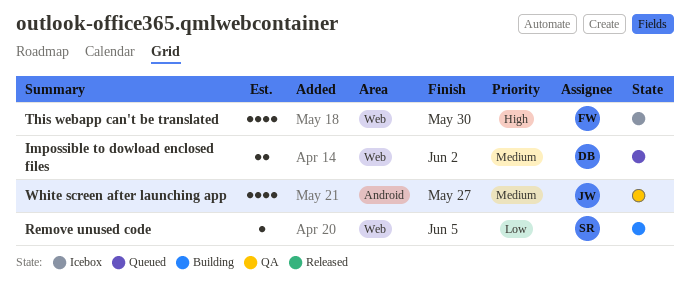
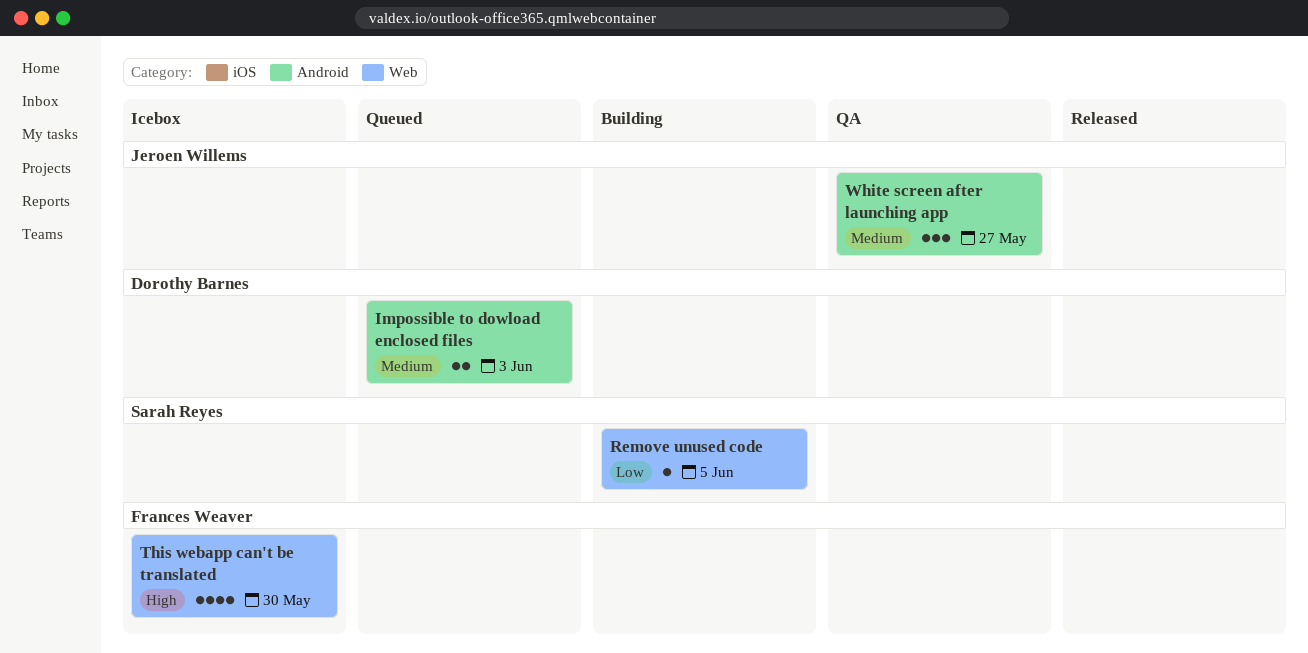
Impossible to dowload enclosed files, label: Web -> Android
Impossible to dowload enclosed files, due: Jun 2 -> Jun 3
White screen after launching app, estimate: 4 -> 3

